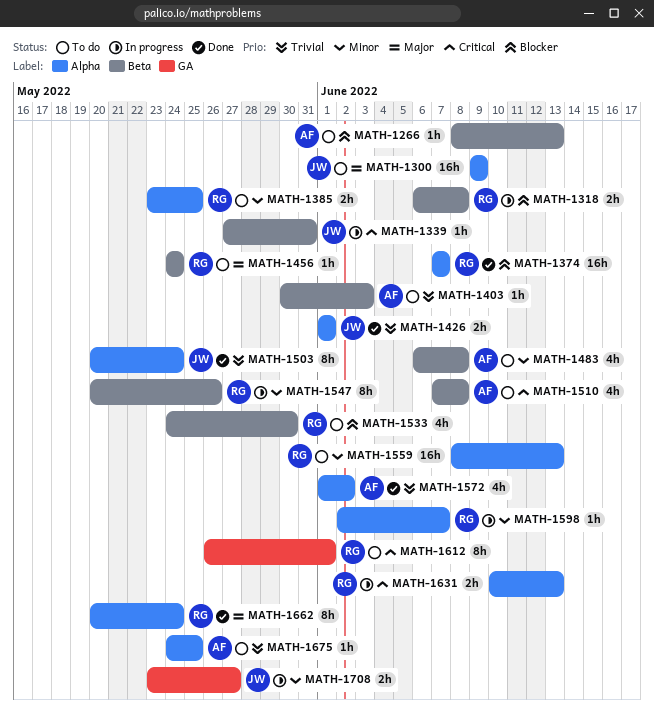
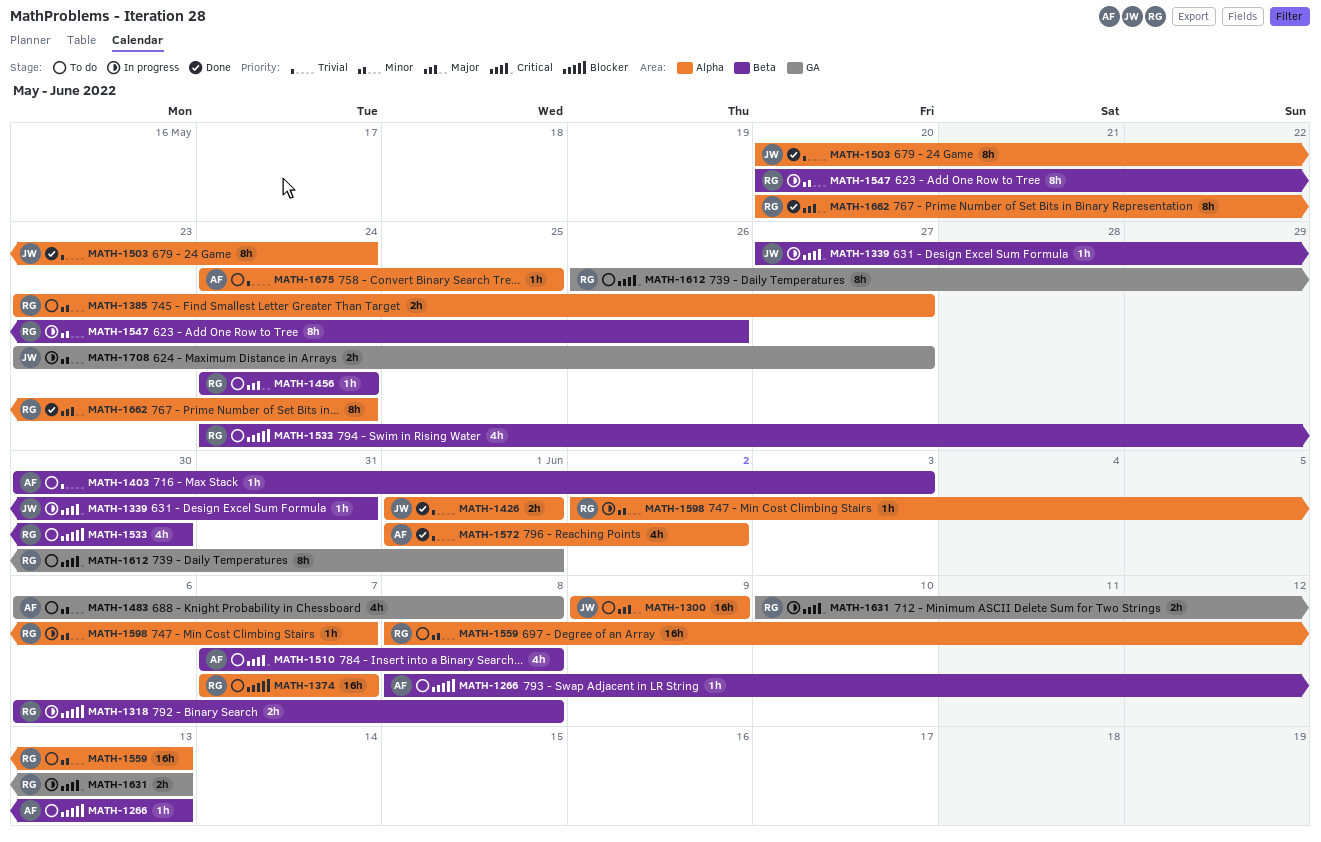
MATH-1374, status: Done -> To do
MATH-1385, due: May 25 -> May 27
MATH-1483, label: Beta -> GA
MATH-1631, label: Alpha -> GA

